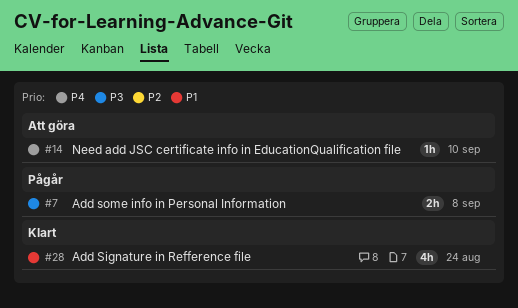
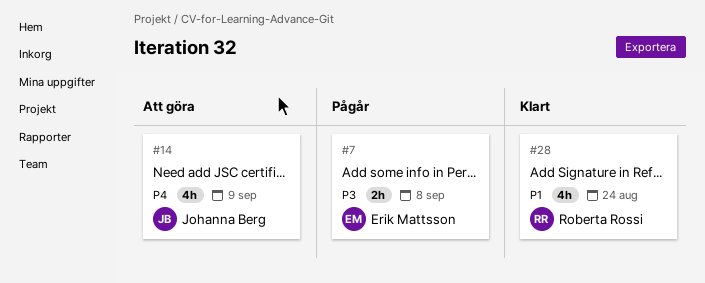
#14, estimate: 1h -> 4h
#14, due: Sep 10 -> Sep 9

